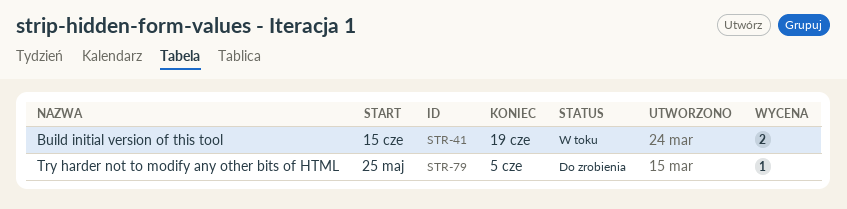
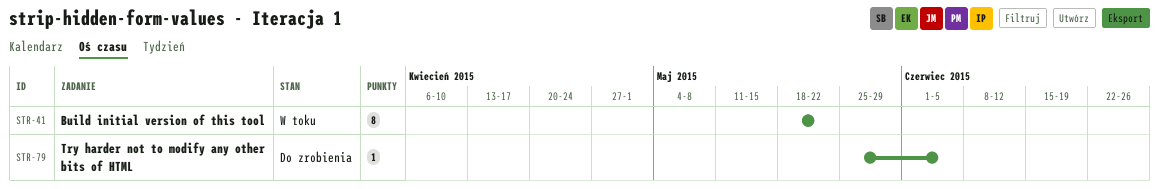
STR-41, estimate: 2 -> 8
STR-41, start: Jun 15 -> May 18
STR-41, due: Jun 19 -> May 22

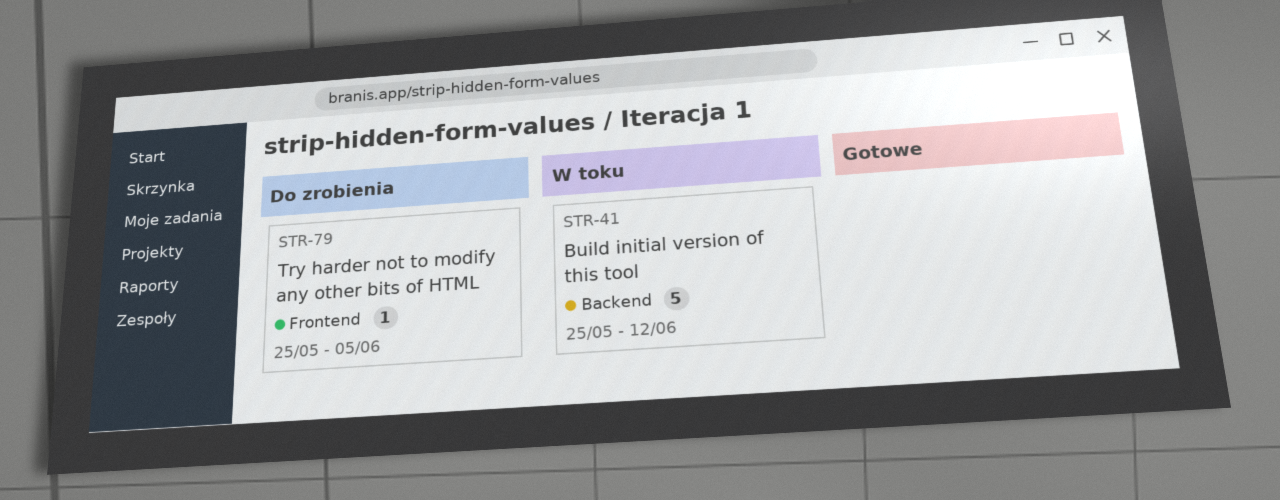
STR-41, estimate: 8 -> 5
STR-41, start: May 18 -> May 25
STR-41, due: May 22 -> Jun 12

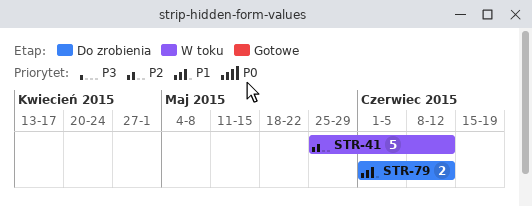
STR-79, estimate: 1 -> 2
STR-79, start: May 25 -> Jun 1
STR-79, due: Jun 5 -> Jun 12

